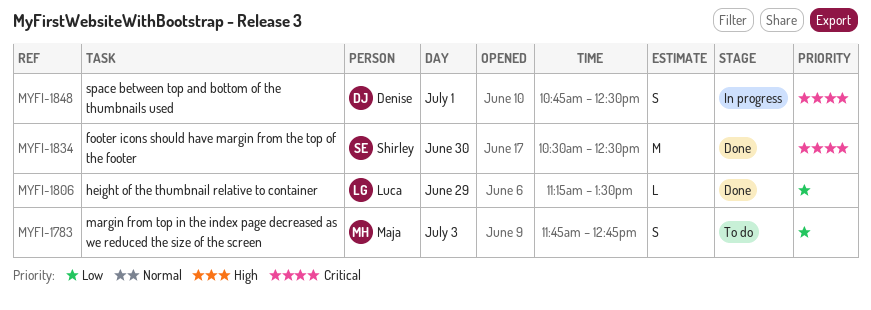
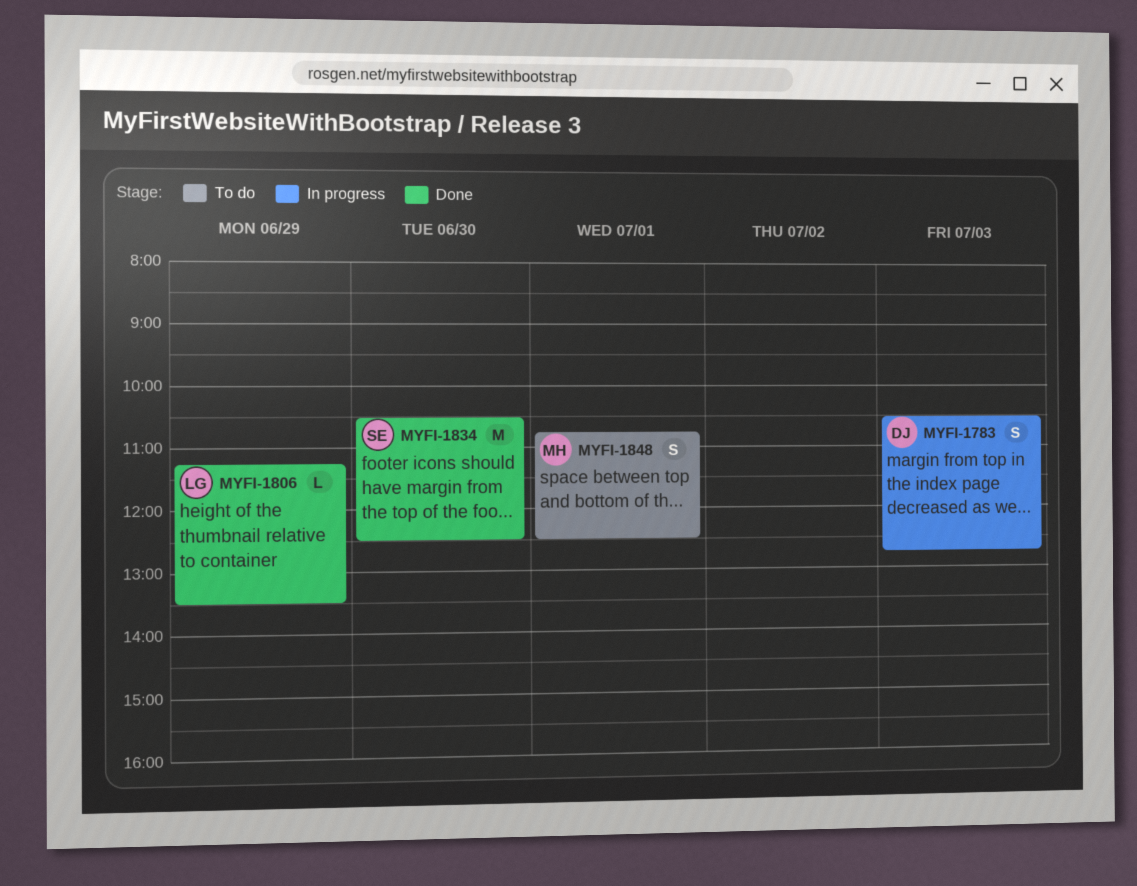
MYFI-1783, status: To do -> In progress
MYFI-1783, owner: Maja -> Denise
MYFI-1783, begins: 11:45 -> 10:30
MYFI-1848, status: In progress -> To do
MYFI-1848, owner: Denise -> Maja

